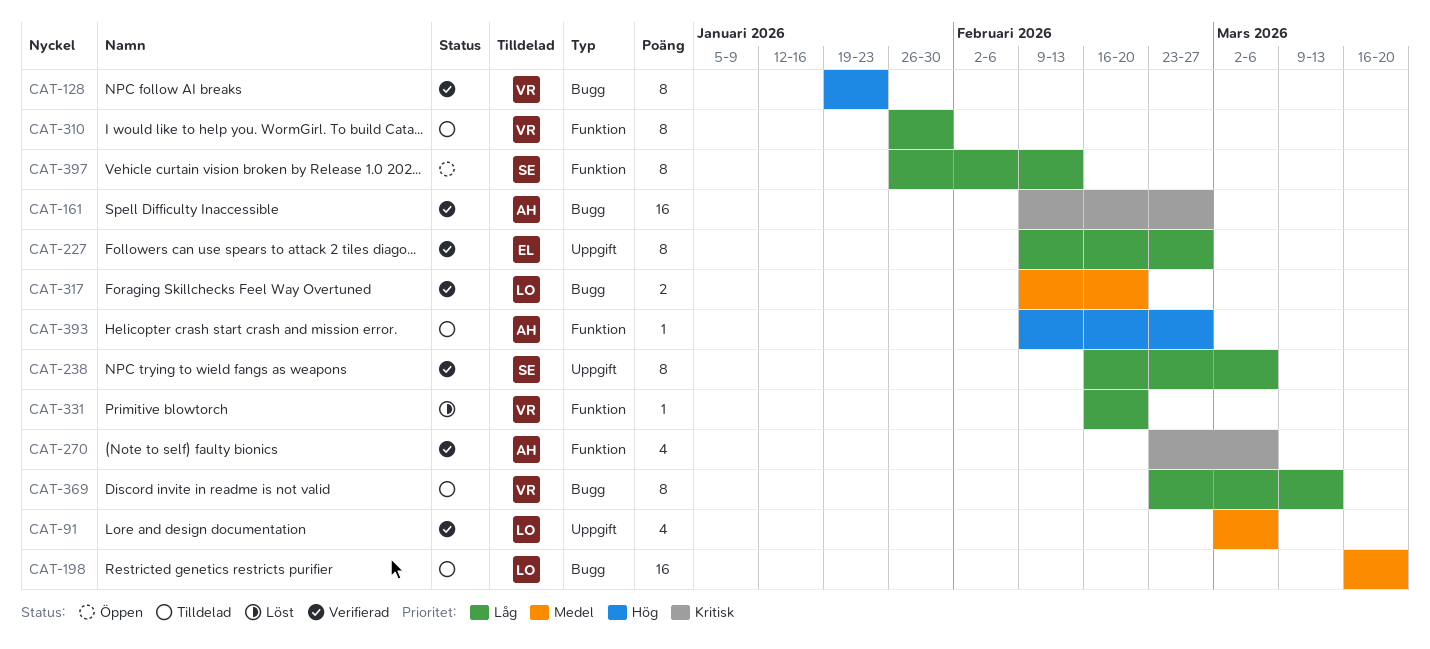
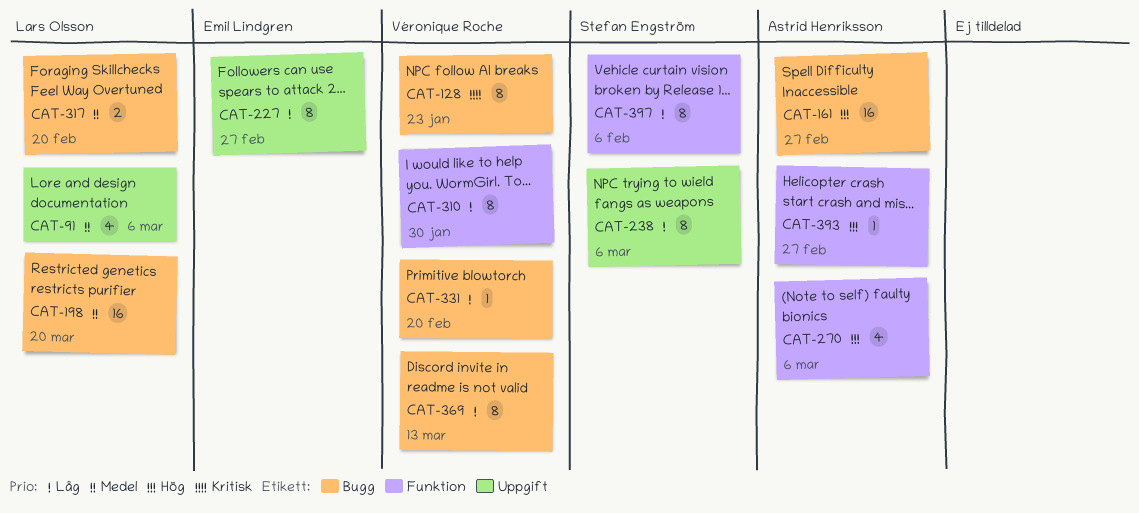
CAT-128, priority: Hög -> Kritisk
CAT-161, priority: Kritisk -> Hög
CAT-270, priority: Kritisk -> Hög
CAT-331, label: Funktion -> Bugg
CAT-397, due: Feb 13 -> Feb 6

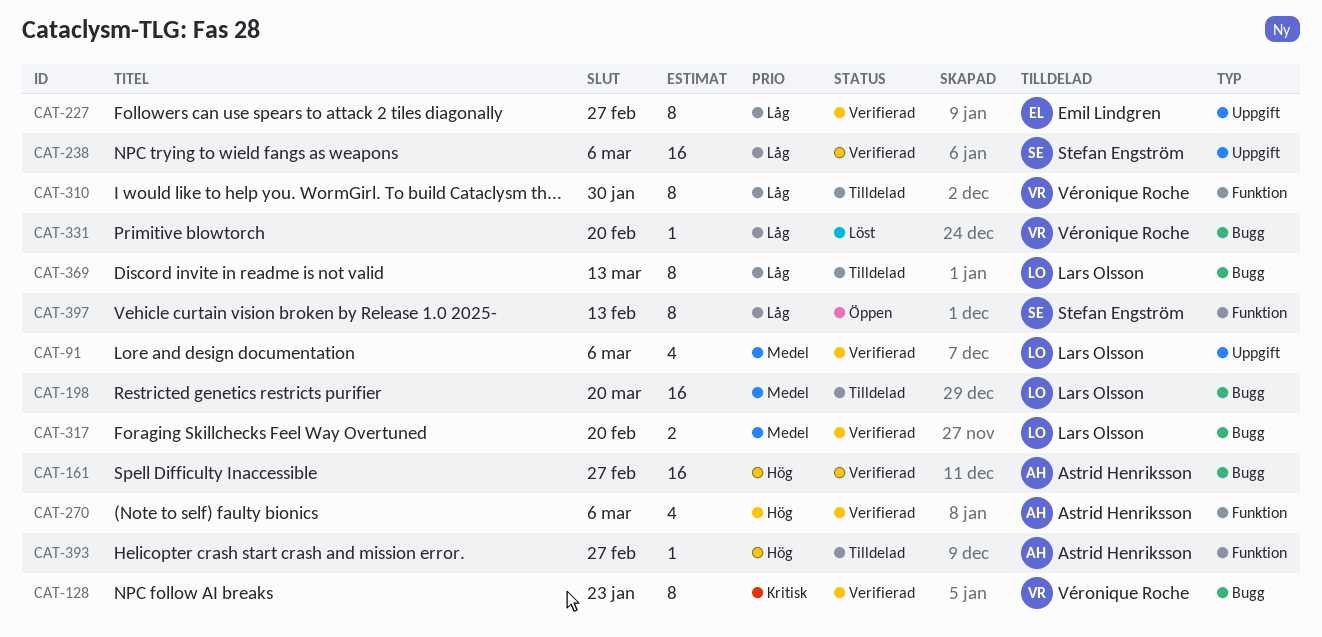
CAT-238, estimate: 8 -> 16
CAT-369, owner: Véronique Roche -> Lars Olsson
CAT-397, due: Feb 6 -> Feb 13

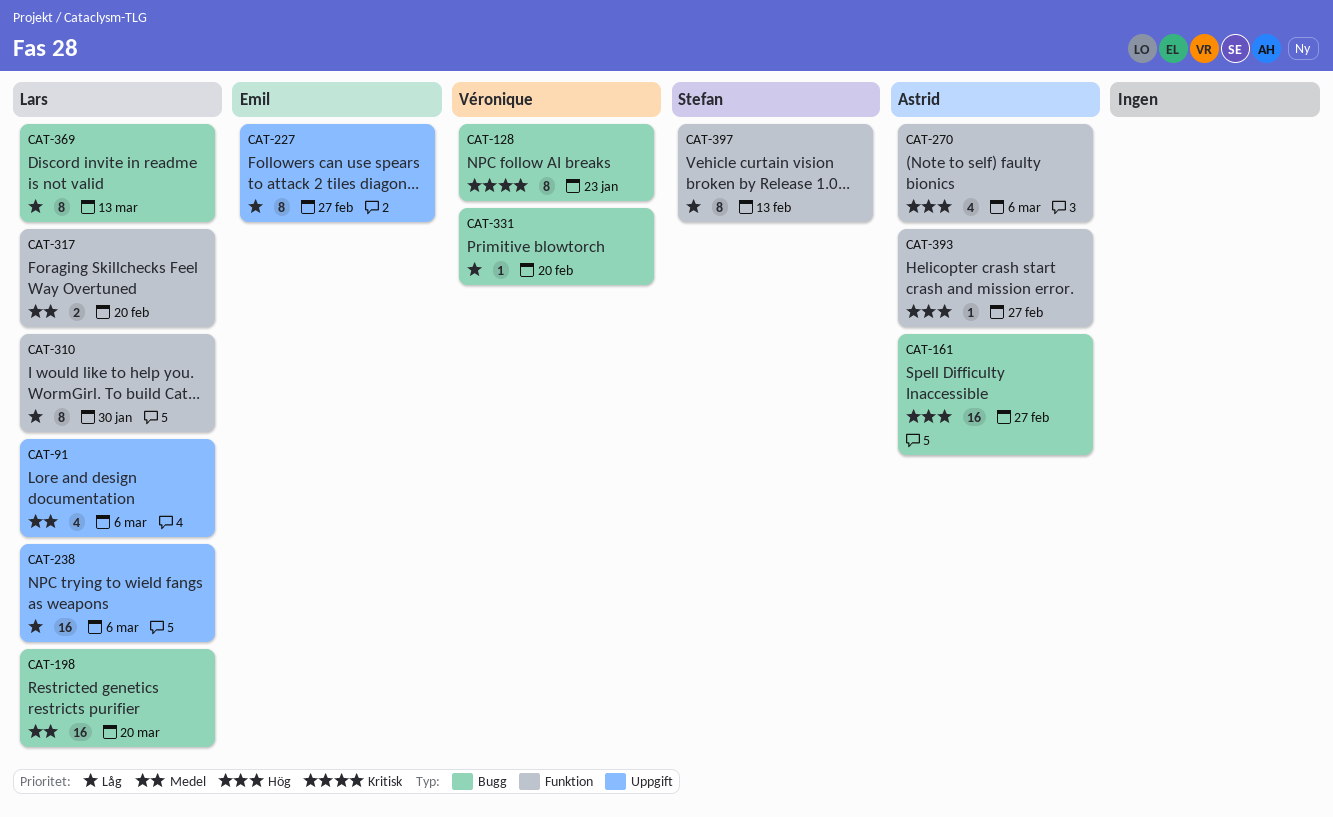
CAT-238, owner: Stefan Engström -> Lars Olsson
CAT-310, owner: Véronique Roche -> Lars Olsson
CAT-317, label: Bugg -> Funktion

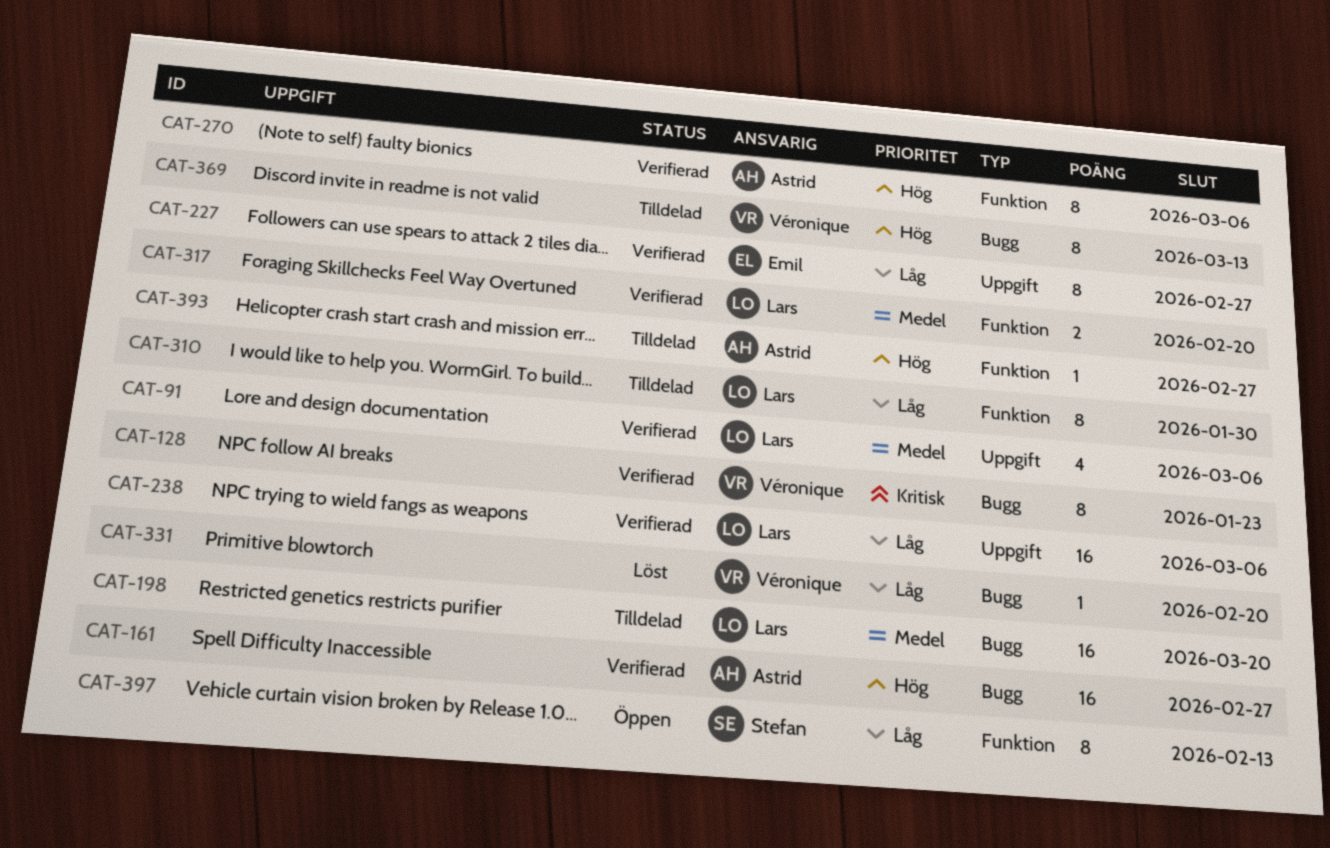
CAT-270, estimate: 4 -> 8
CAT-369, owner: Lars -> Véronique
CAT-369, priority: Låg -> Hög

